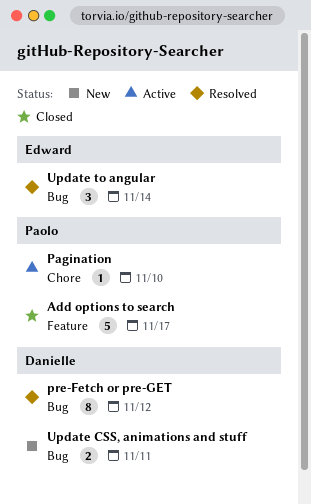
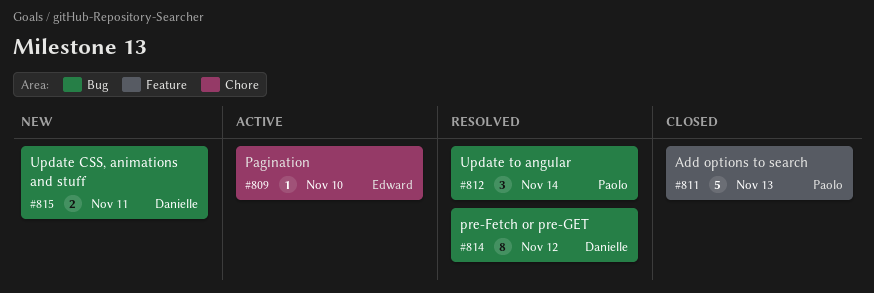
Add options to search, due: Nov 17 -> Nov 13
Pagination, owner: Paolo -> Edward
Update to angular, owner: Edward -> Paolo

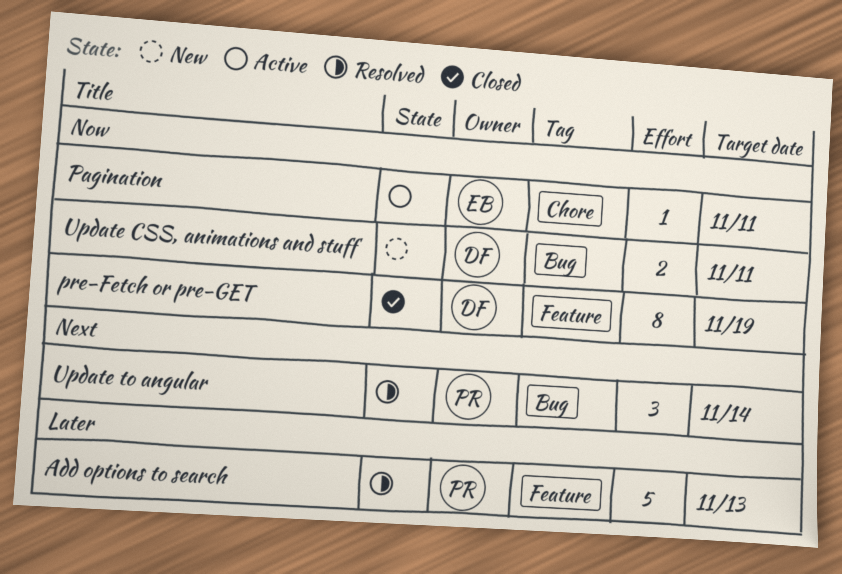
Add options to search, status: Closed -> Resolved
Pagination, due: Nov 10 -> Nov 11
pre-Fetch or pre-GET, status: Resolved -> Closed
pre-Fetch or pre-GET, label: Bug -> Feature
pre-Fetch or pre-GET, due: Nov 12 -> Nov 19

